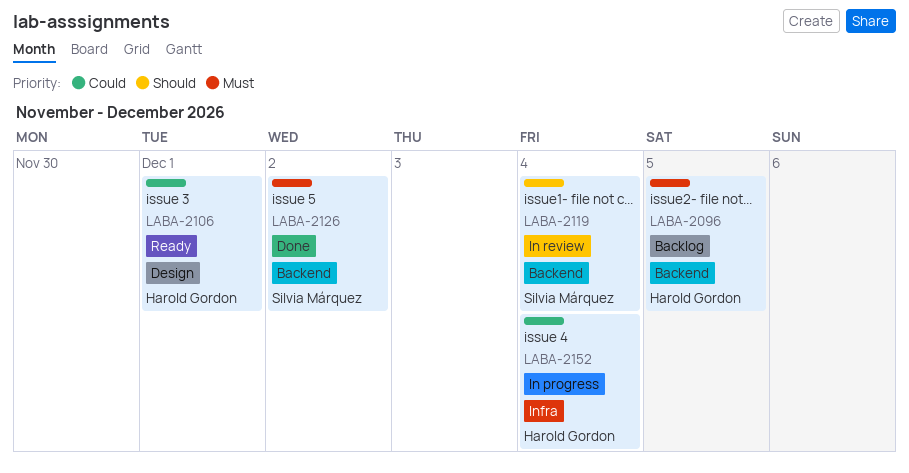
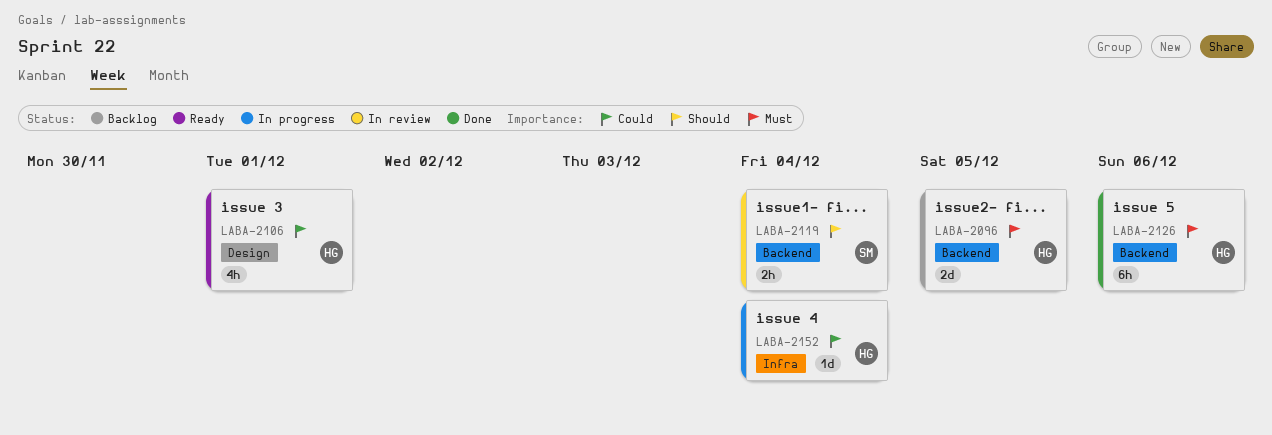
LABA-2126, owner: Silvia Márquez -> Harold Gordon
LABA-2126, due: Dec 2 -> Dec 6

